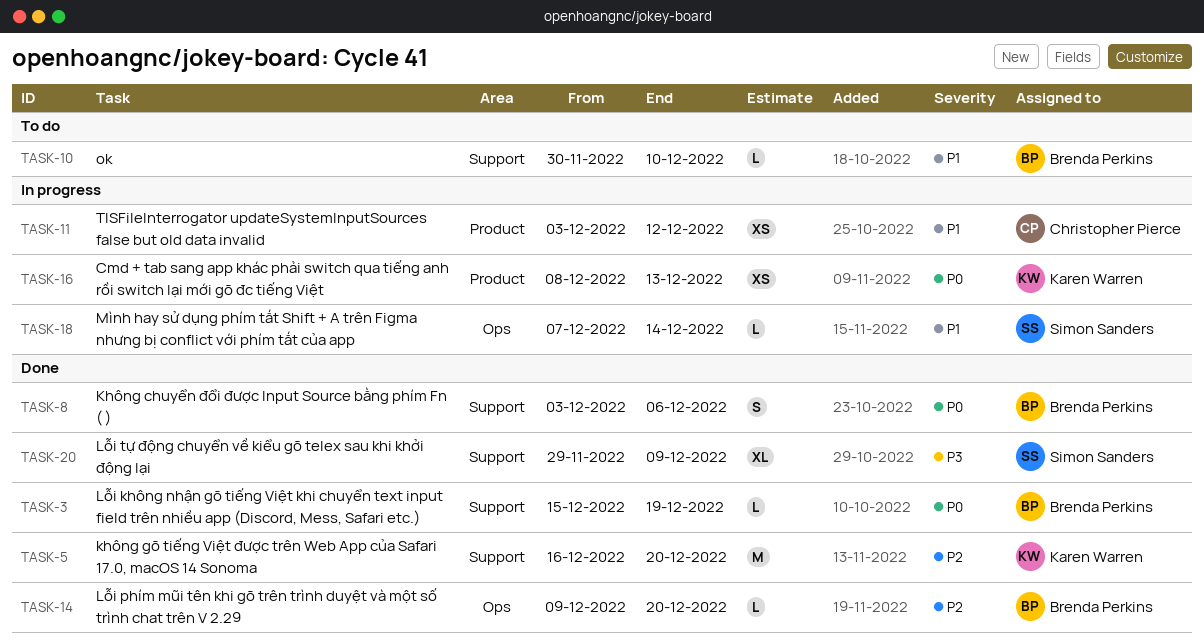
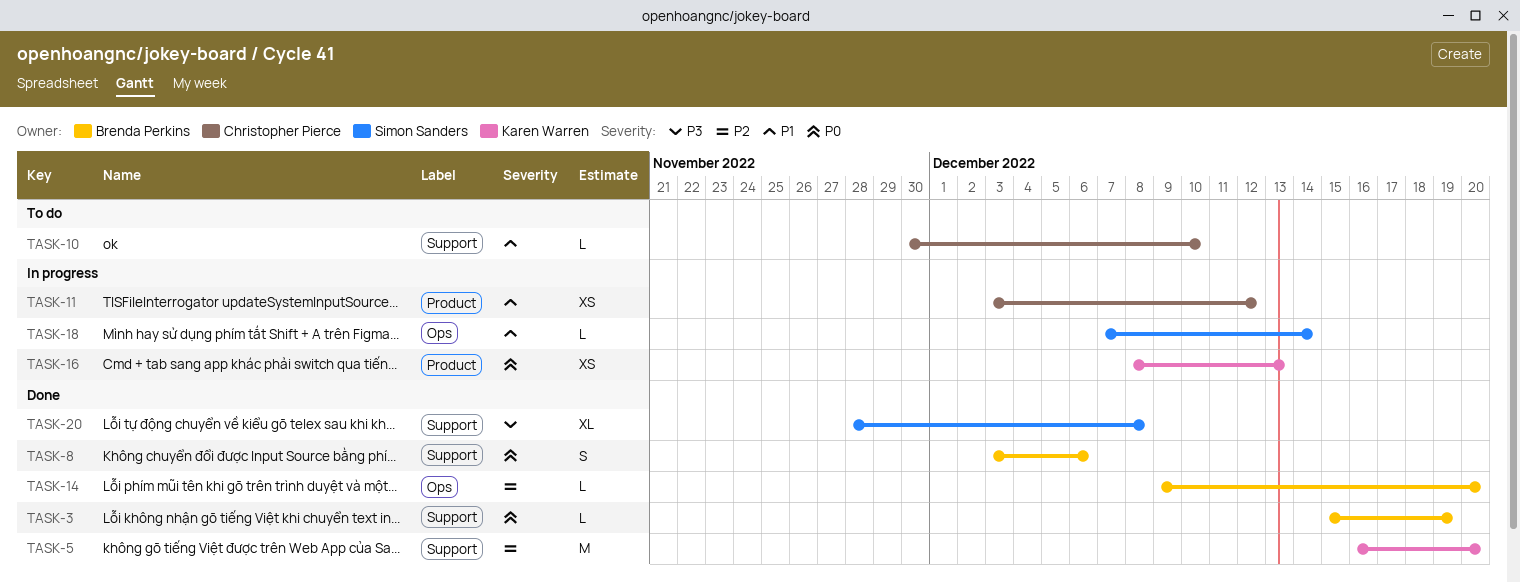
TASK-10, owner: Brenda Perkins -> Christopher Pierce
TASK-20, start: Nov 29 -> Nov 28
TASK-20, due: Dec 9 -> Dec 8

